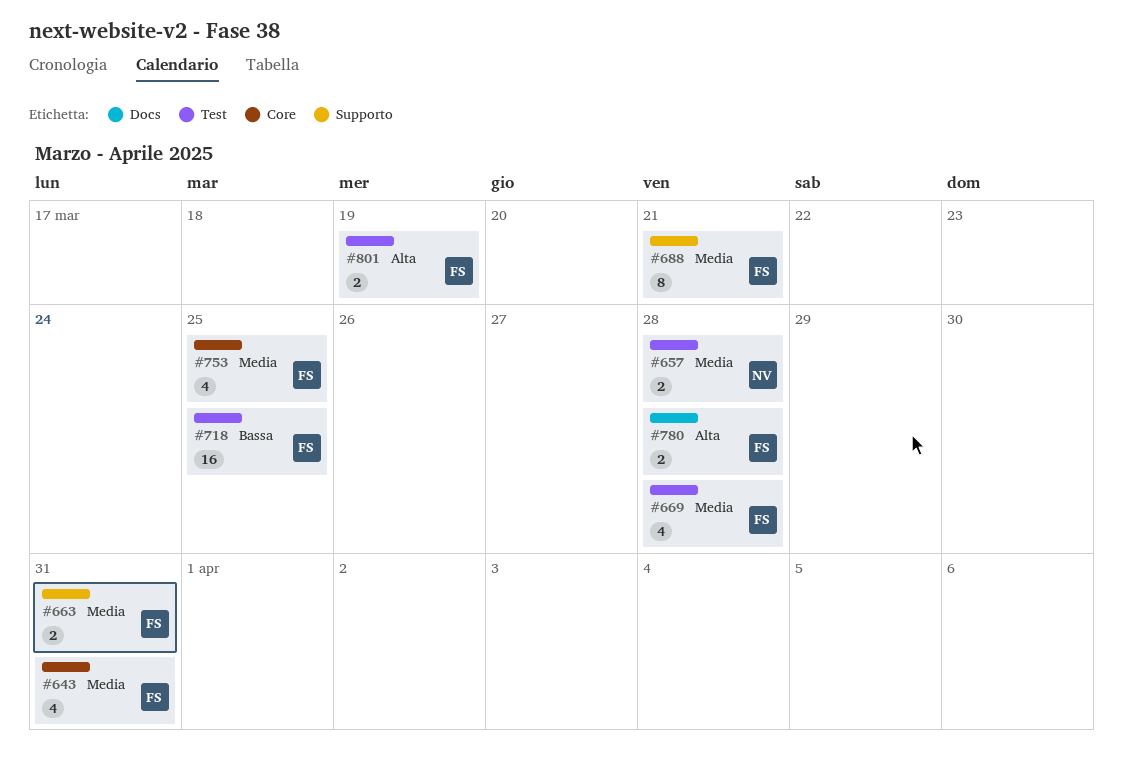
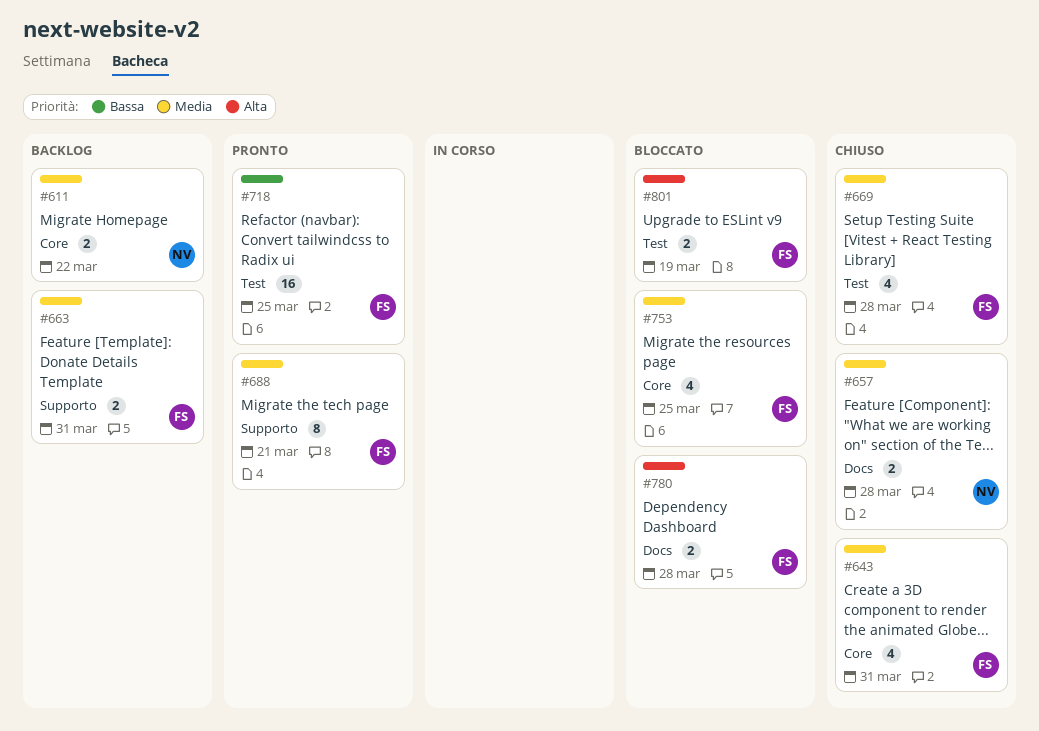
#611: none -> present
#657, label: Test -> Docs

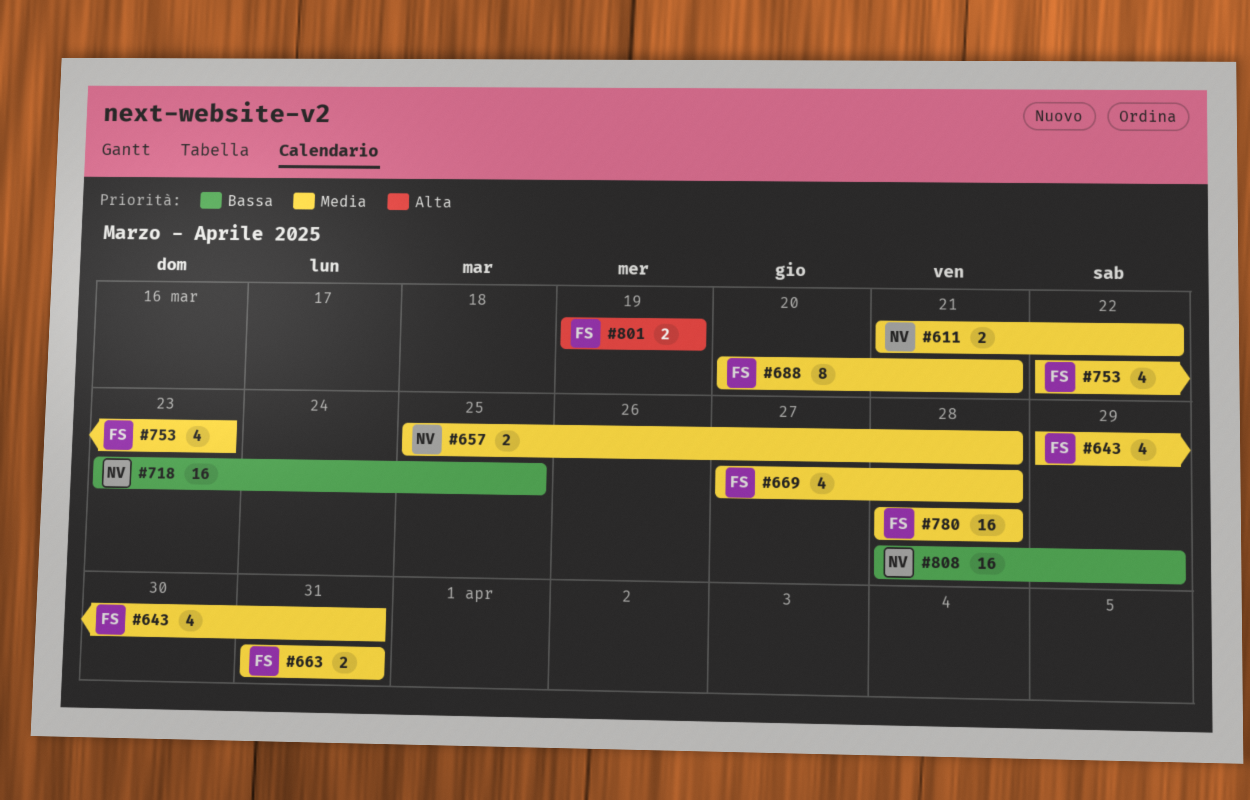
#718, owner: FS -> NV
#753, due: Mar 25 -> Mar 23
#780, priority: Alta -> Media
#780, estimate: 2 -> 16
#808: none -> present

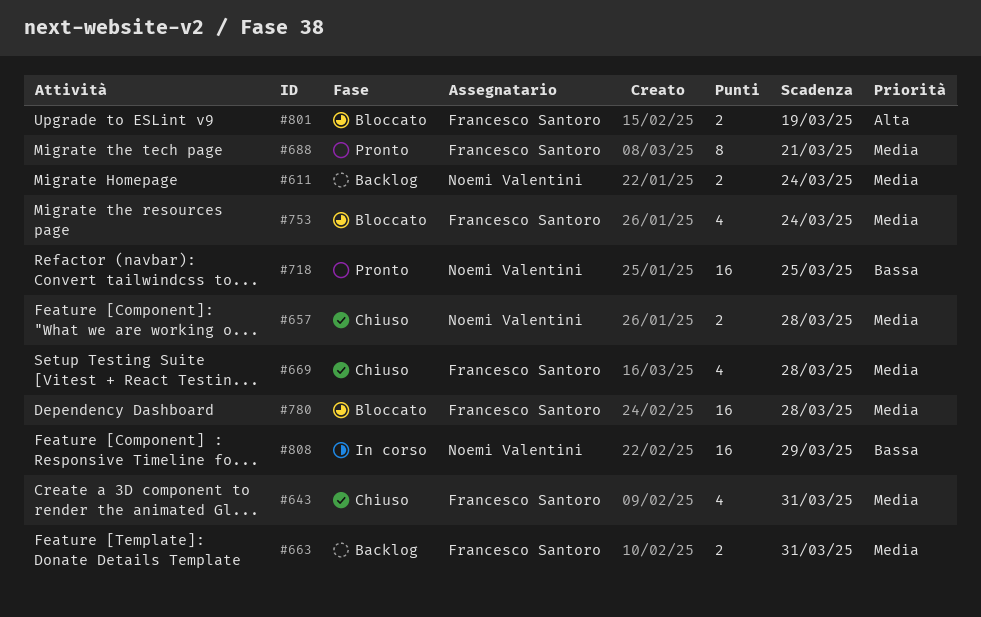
#611, due: Mar 22 -> Mar 24
#753, due: Mar 23 -> Mar 24

